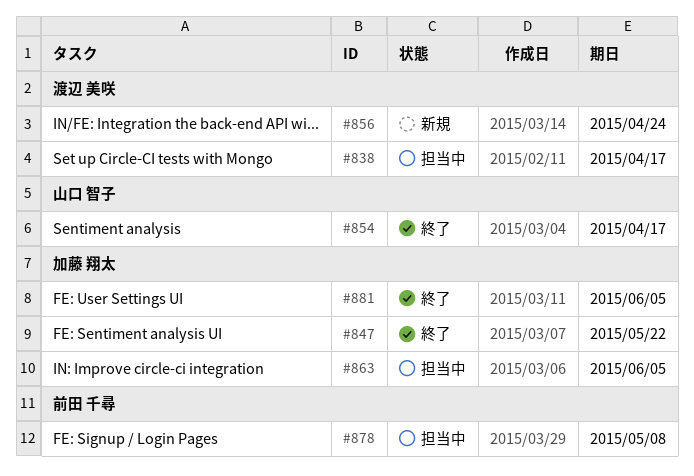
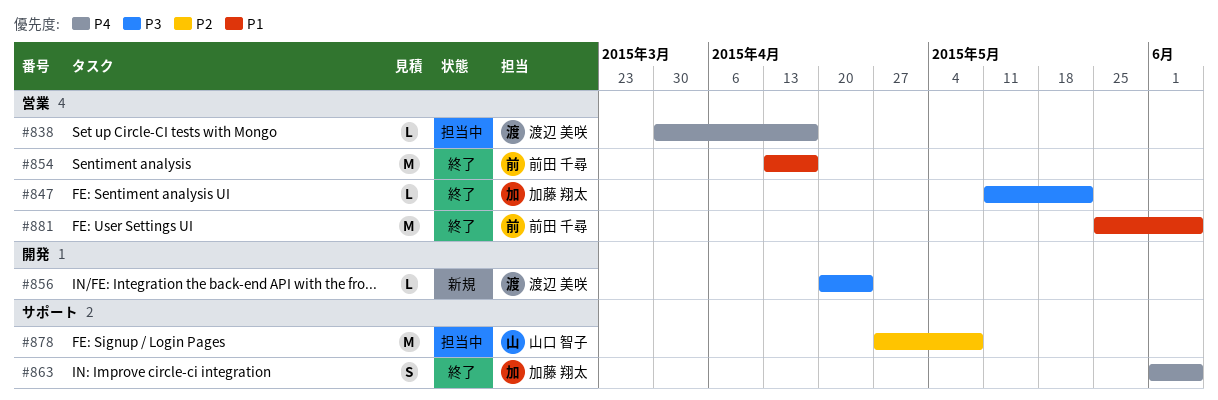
#854, owner: 山口 智子 -> 前田 千尋
#863, status: 担当中 -> 終了
#878, owner: 前田 千尋 -> 山口 智子
#881, owner: 加藤 翔太 -> 前田 千尋

